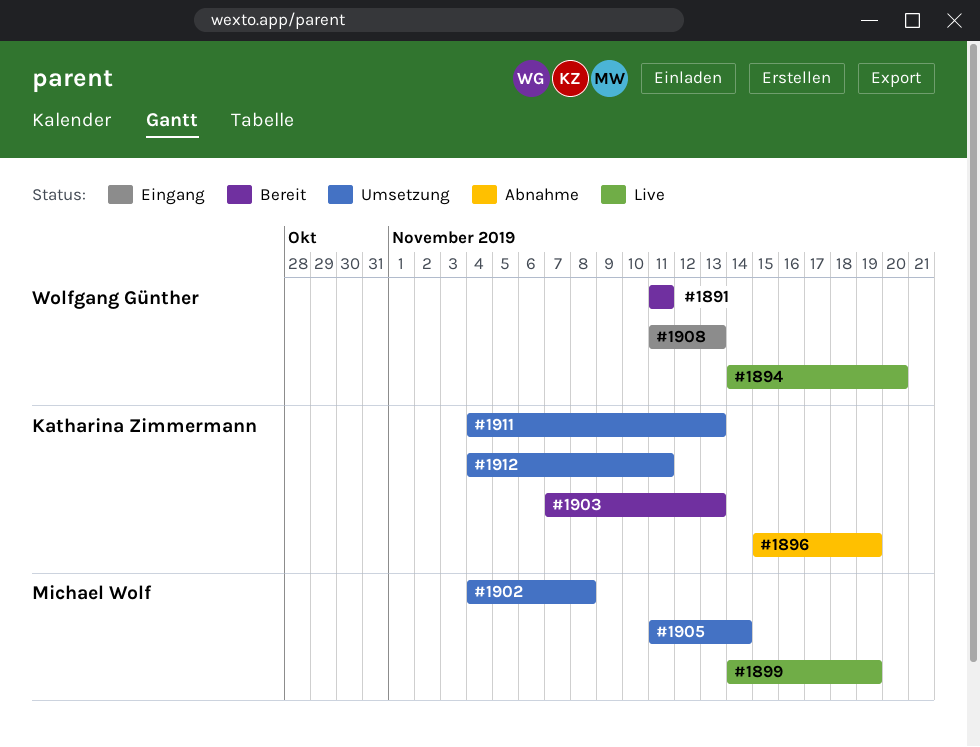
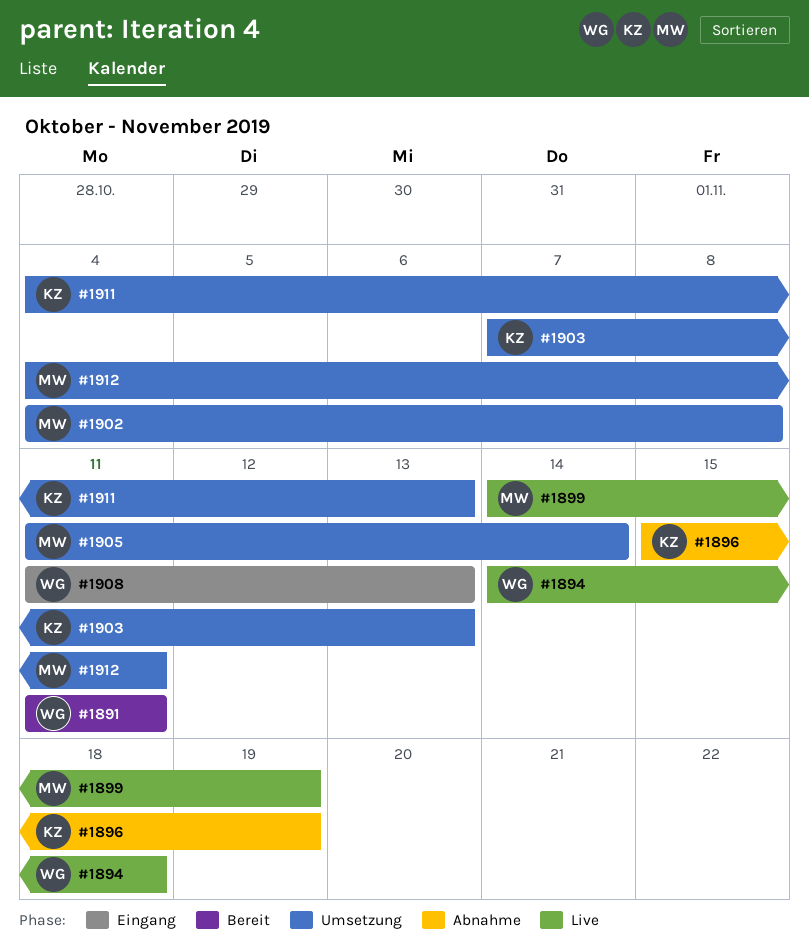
#1894, due: Nov 20 -> Nov 18
#1903, status: Bereit -> Umsetzung
#1912, owner: Katharina Zimmermann -> Michael Wolf

